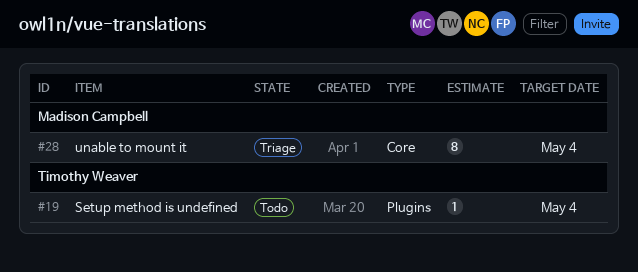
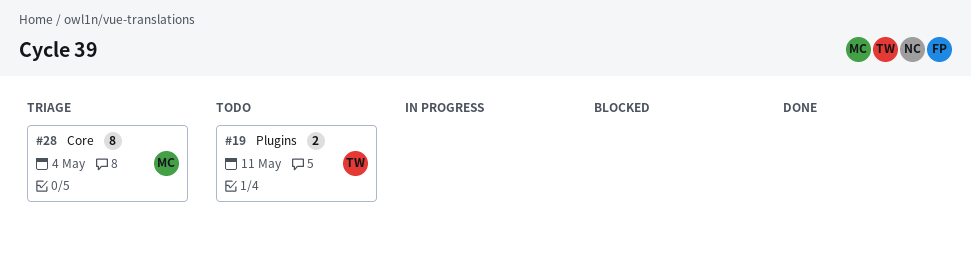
#19, estimate: 1 -> 2
#19, due: May 4 -> May 11

